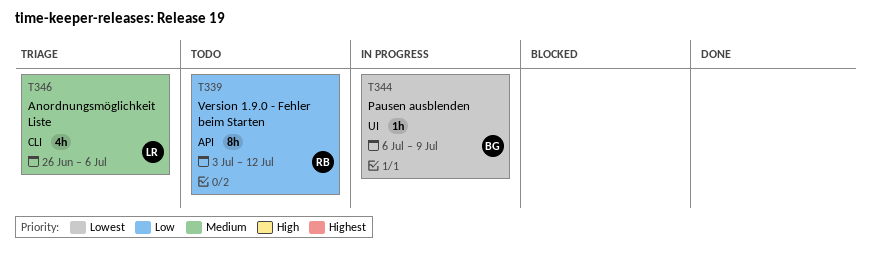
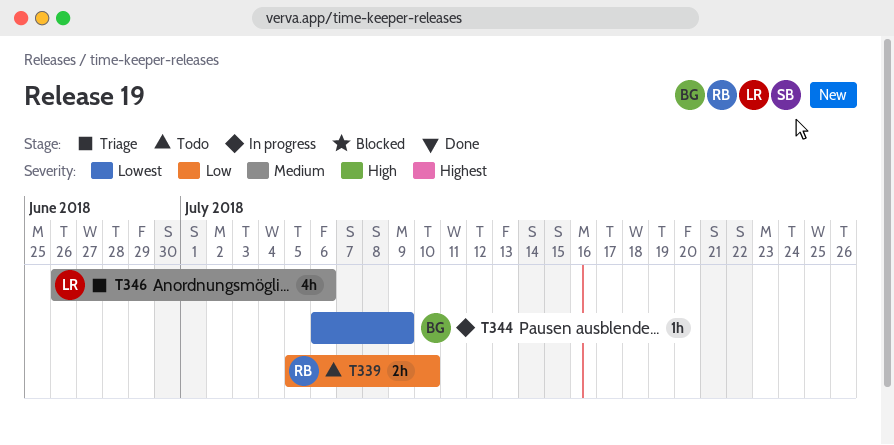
T339, estimate: 8h -> 2h
T339, start: Jul 3 -> Jul 5
T339, due: Jul 12 -> Jul 10

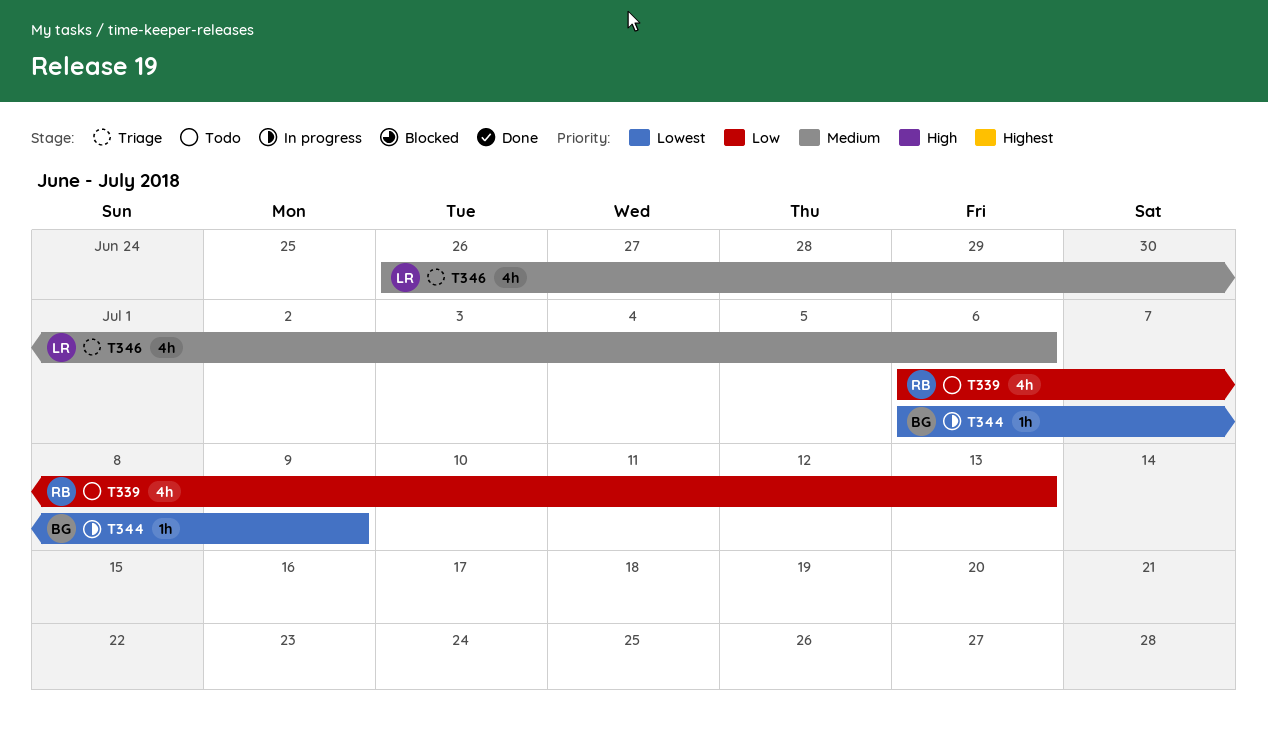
T339, estimate: 2h -> 4h
T339, start: Jul 5 -> Jul 6
T339, due: Jul 10 -> Jul 13

